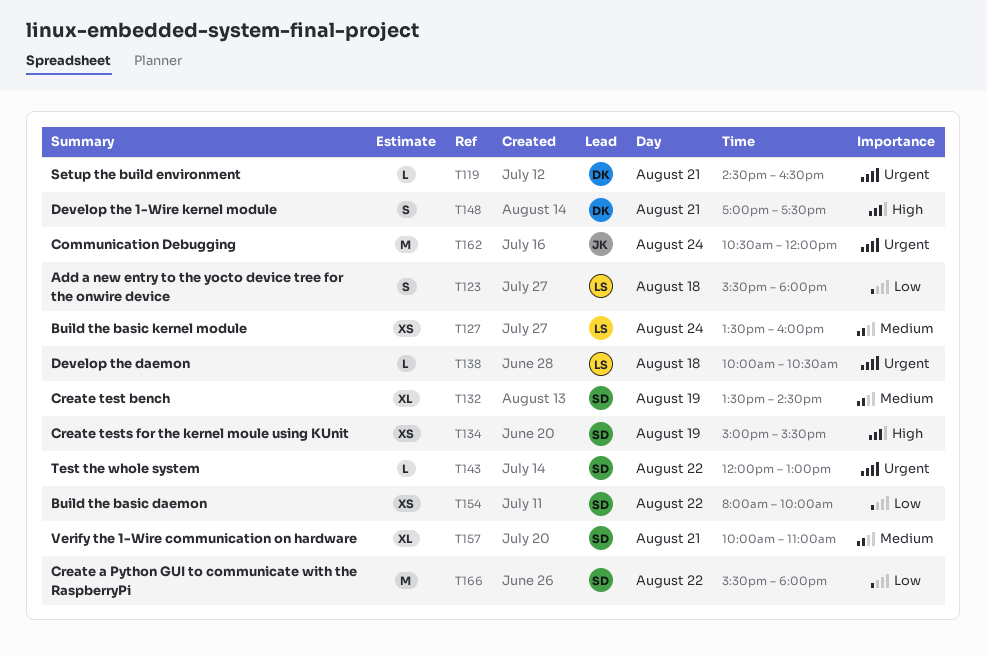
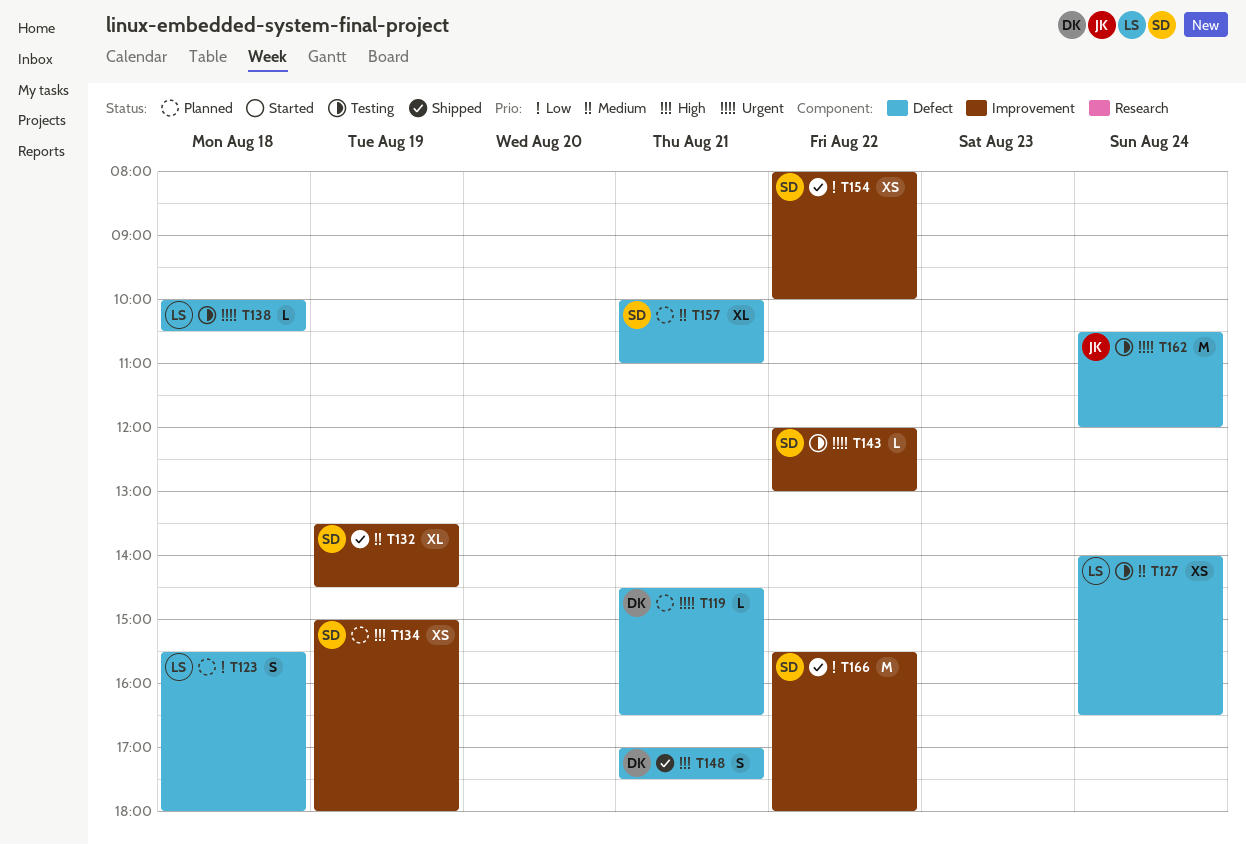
T127, begins: 13:30 -> 14:00
T127, ends: 16:00 -> 16:30
T134, ends: 15:30 -> 18:00

